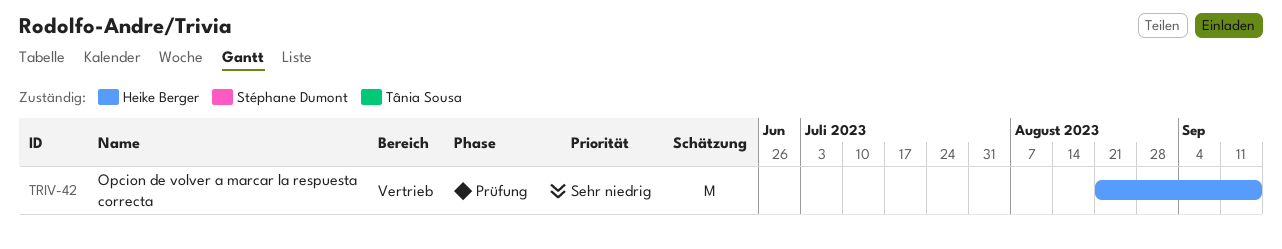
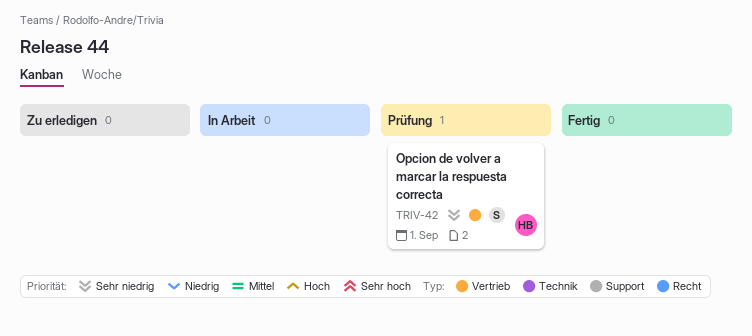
TRIV-42, estimate: M -> S
TRIV-42, due: Sep 15 -> Sep 1

